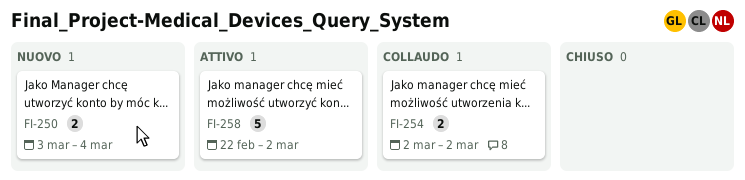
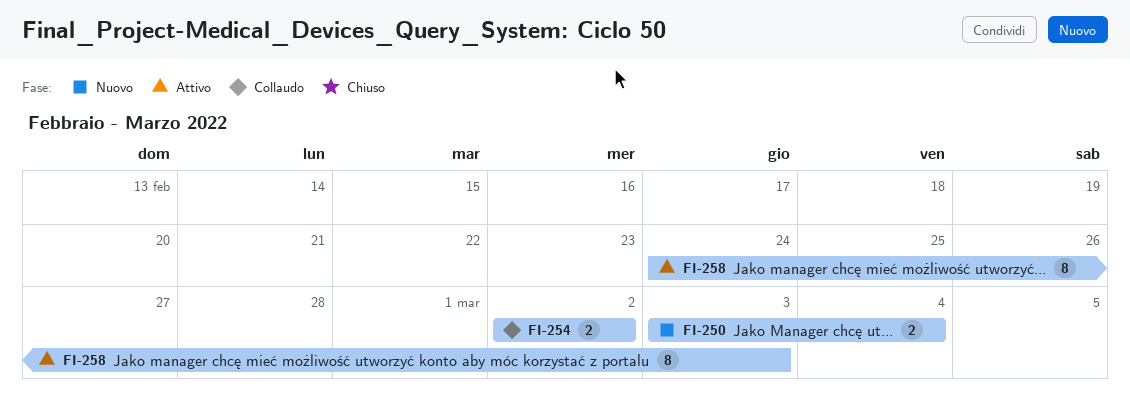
FI-258, estimate: 5 -> 8
FI-258, start: Feb 22 -> Feb 24
FI-258, due: Mar 2 -> Mar 3

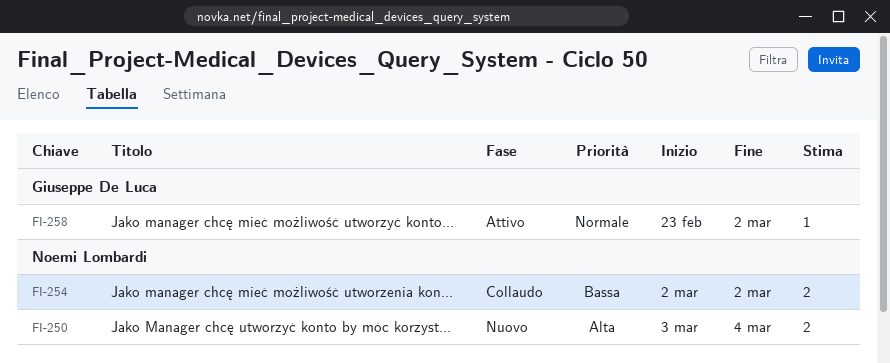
FI-258, estimate: 8 -> 1
FI-258, start: Feb 24 -> Feb 23
FI-258, due: Mar 3 -> Mar 2

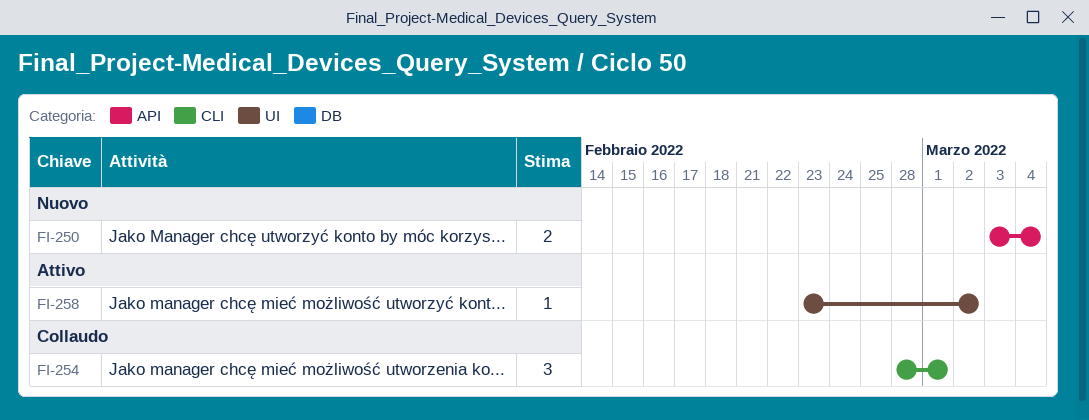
FI-254, estimate: 2 -> 3
FI-254, start: Mar 2 -> Feb 28
FI-254, due: Mar 2 -> Mar 1

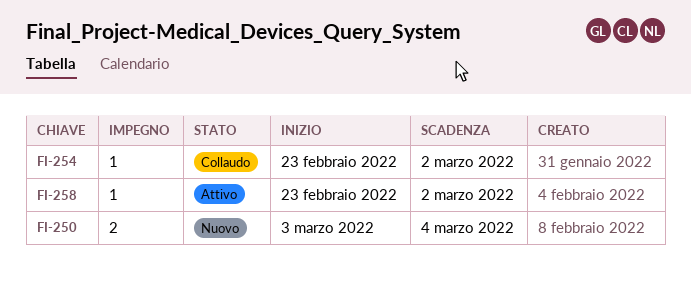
FI-254, estimate: 3 -> 1
FI-254, start: Feb 28 -> Feb 23
FI-254, due: Mar 1 -> Mar 2

